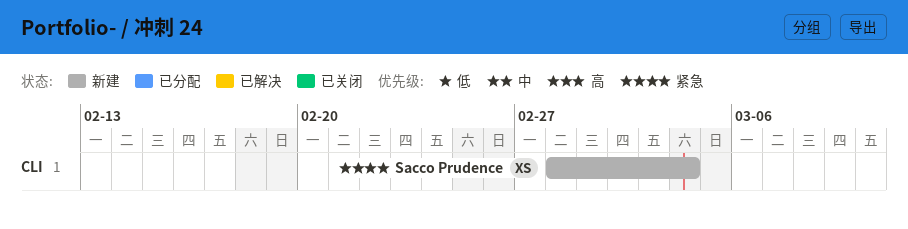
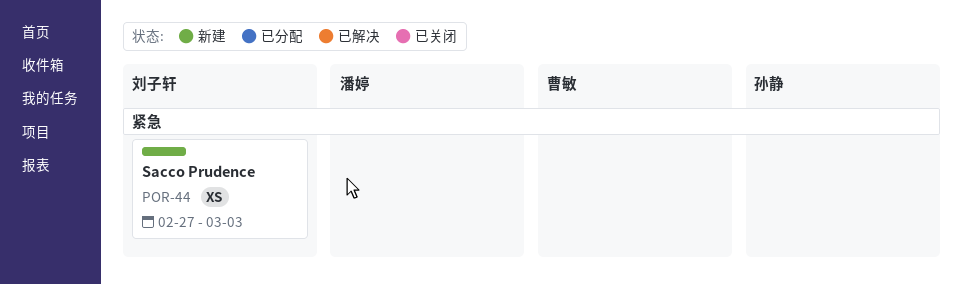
Sacco Prudence, start: Feb 28 -> Feb 27
Sacco Prudence, due: Mar 4 -> Mar 3

